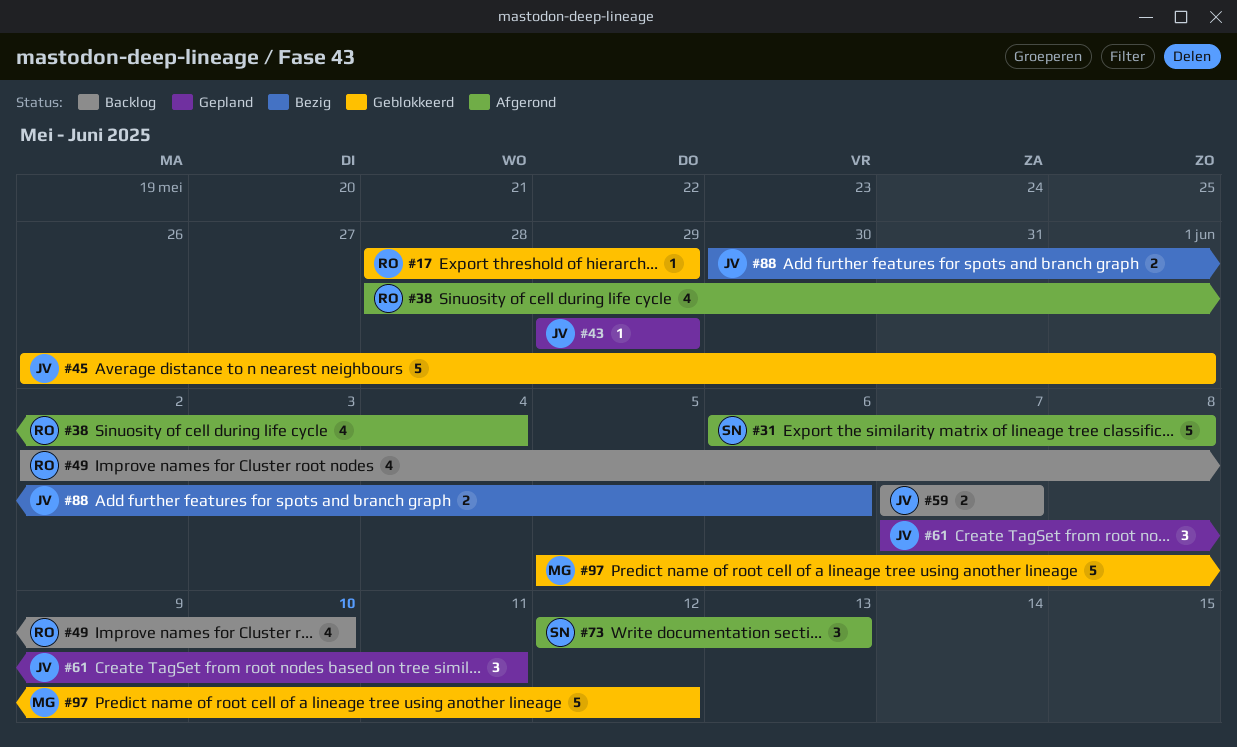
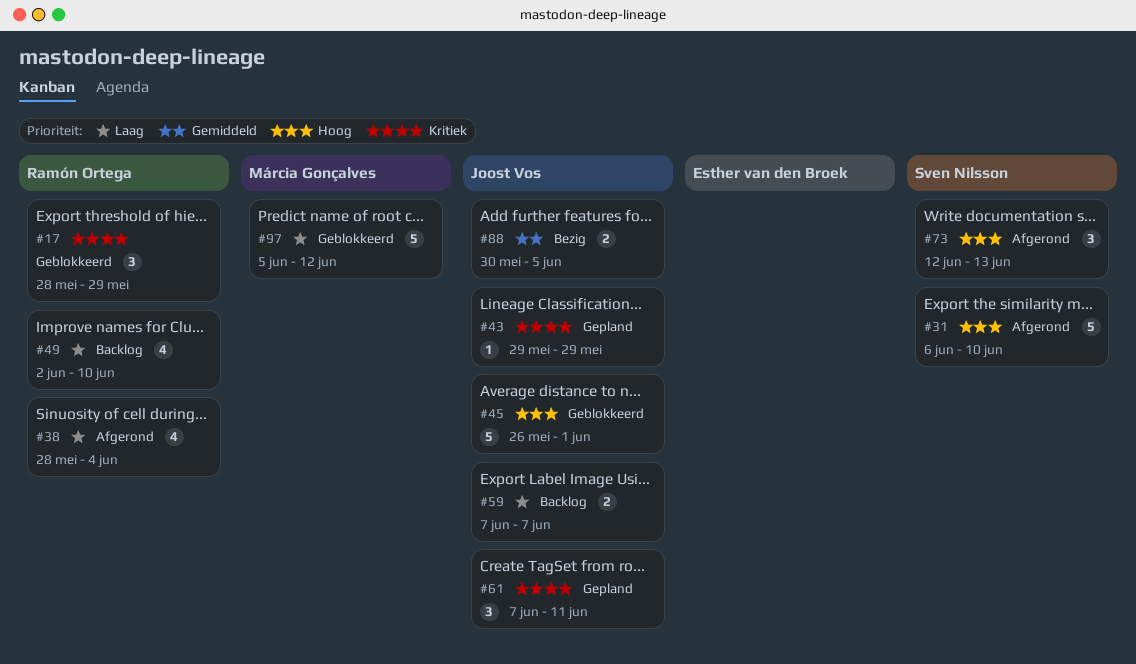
#17, estimate: 1 -> 3
#31, due: Jun 8 -> Jun 10
#88, due: Jun 6 -> Jun 5

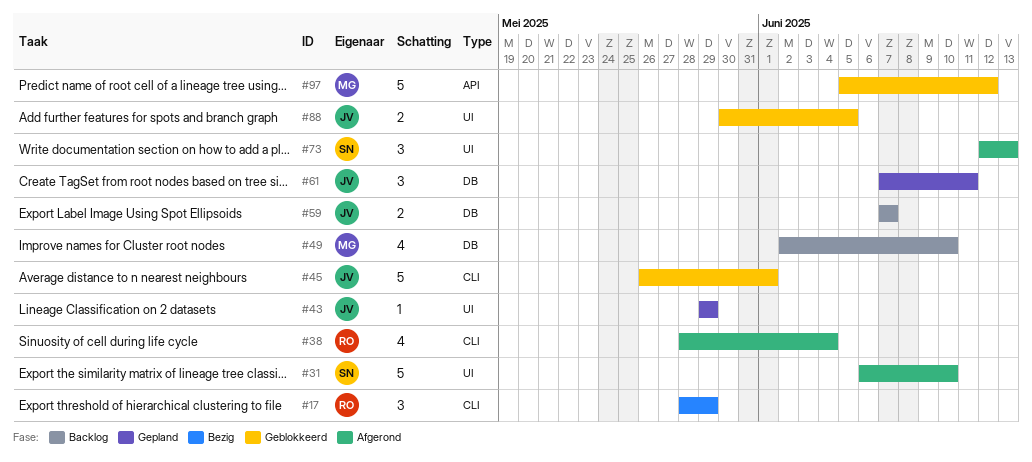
#17, status: Geblokkeerd -> Bezig
#49, owner: Ramón Ortega -> Márcia Gonçalves
#88, status: Bezig -> Geblokkeerd

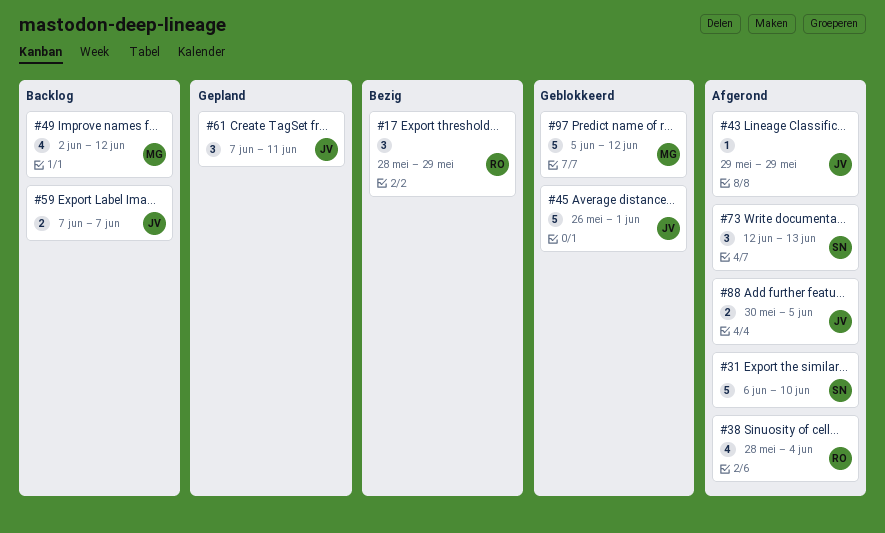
#43, status: Gepland -> Afgerond
#49, due: Jun 10 -> Jun 12
#88, status: Geblokkeerd -> Afgerond

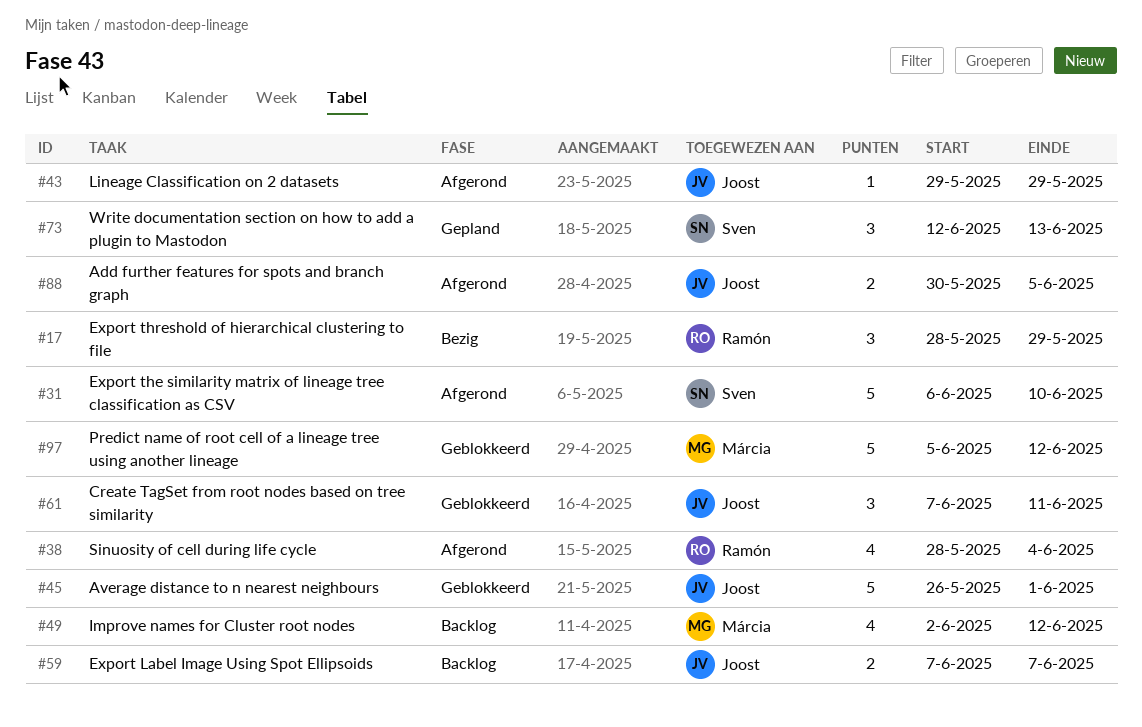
#61, status: Gepland -> Geblokkeerd
#73, status: Afgerond -> Gepland

